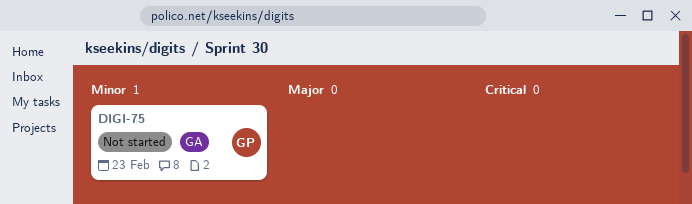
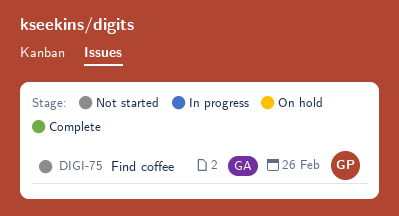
DIGI-75, due: Feb 23 -> Feb 26

